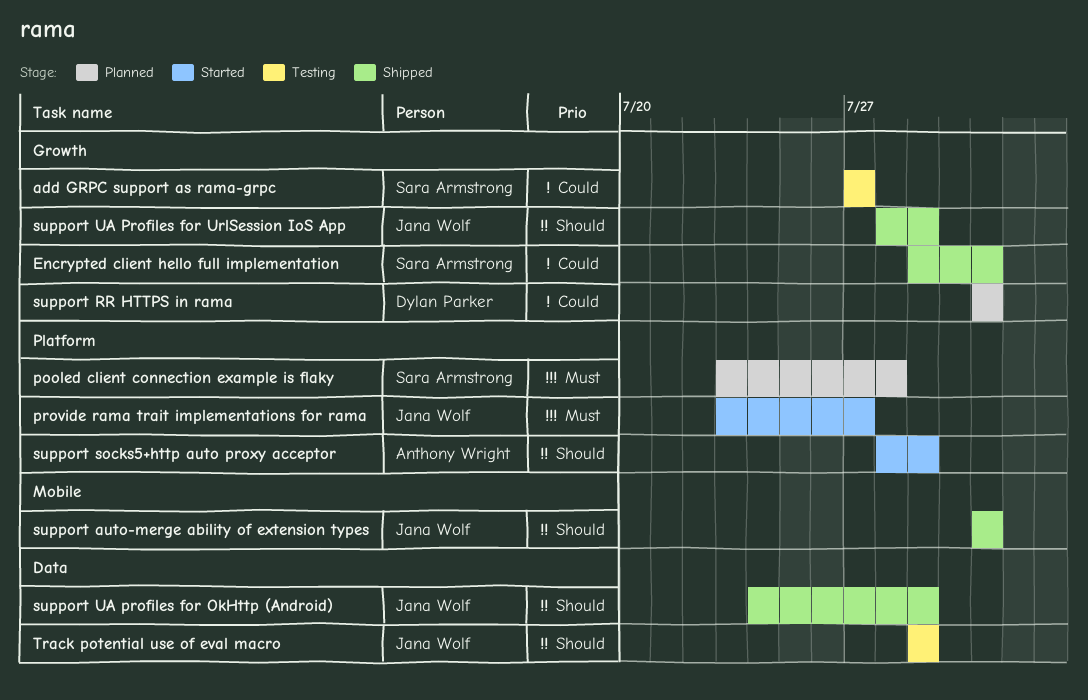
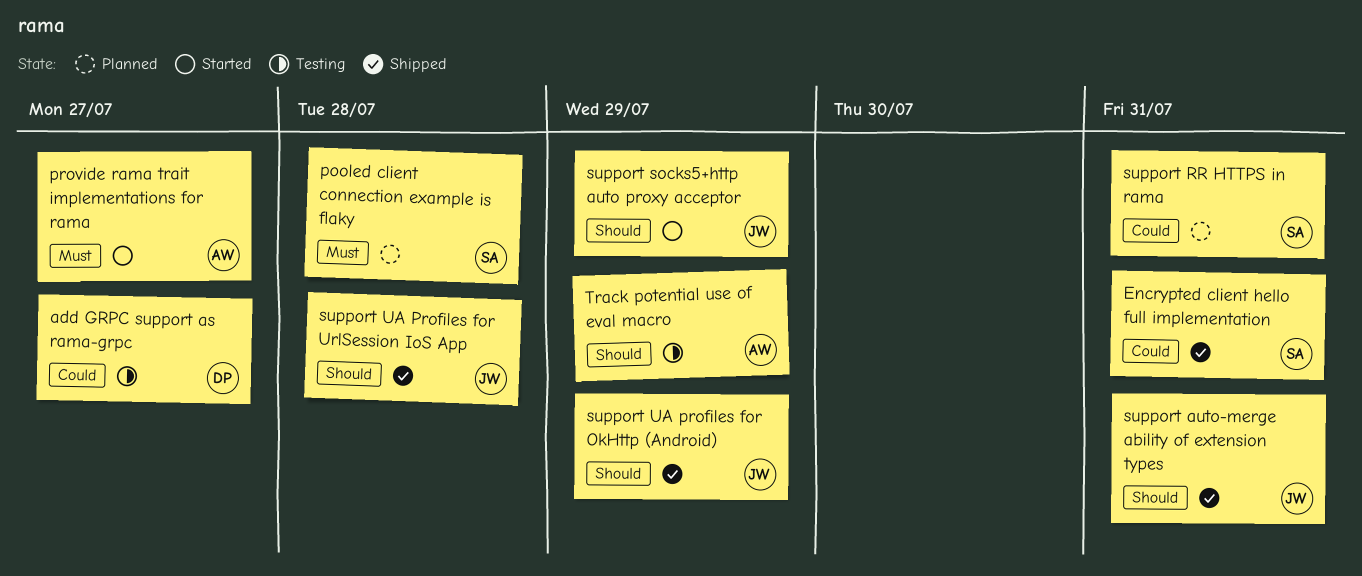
add GRPC support as rama-grpc, owner: Sara Armstrong -> Dylan Parker
provide rama trait implementations for rama, owner: Jana Wolf -> Anthony Wright
support RR HTTPS in rama, owner: Dylan Parker -> Sara Armstrong
support socks5+http auto proxy acceptor, owner: Anthony Wright -> Jana Wolf
support UA Profiles for UrlSession IoS App, due: Jul 29 -> Jul 28
Track potential use of eval macro, owner: Jana Wolf -> Anthony Wright

